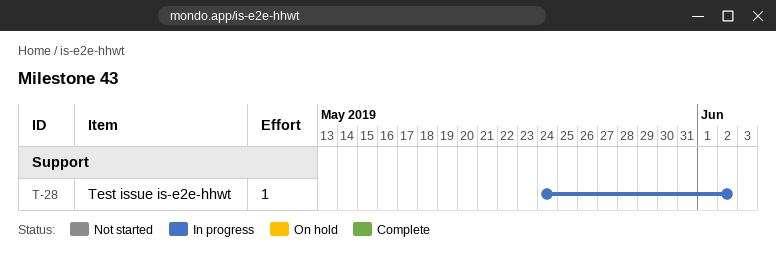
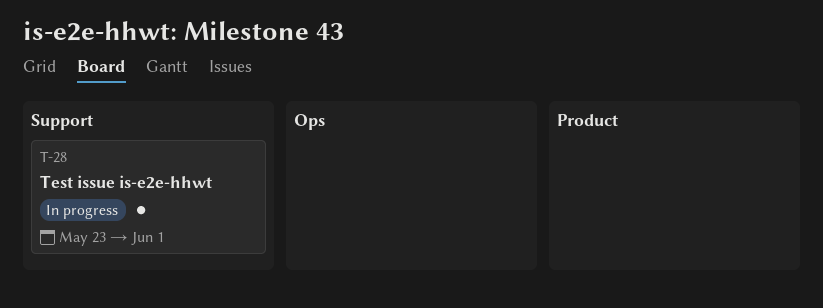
T-28, start: May 24 -> May 23
T-28, due: Jun 2 -> Jun 1

